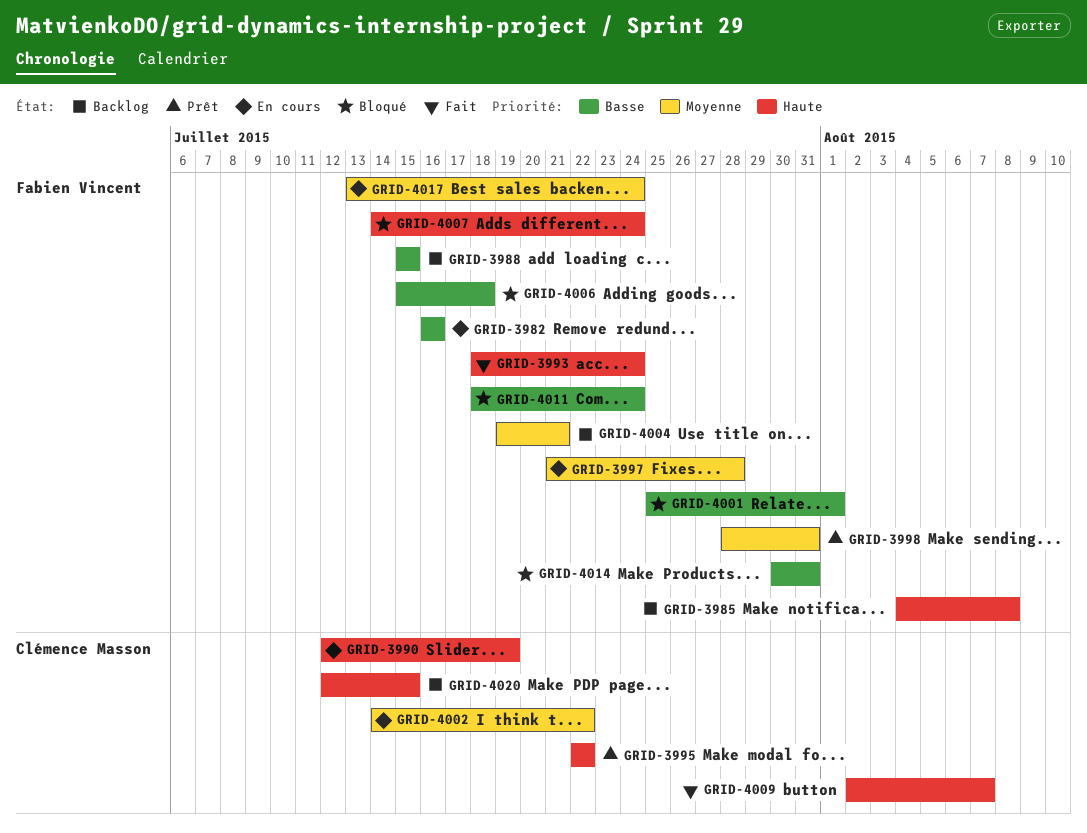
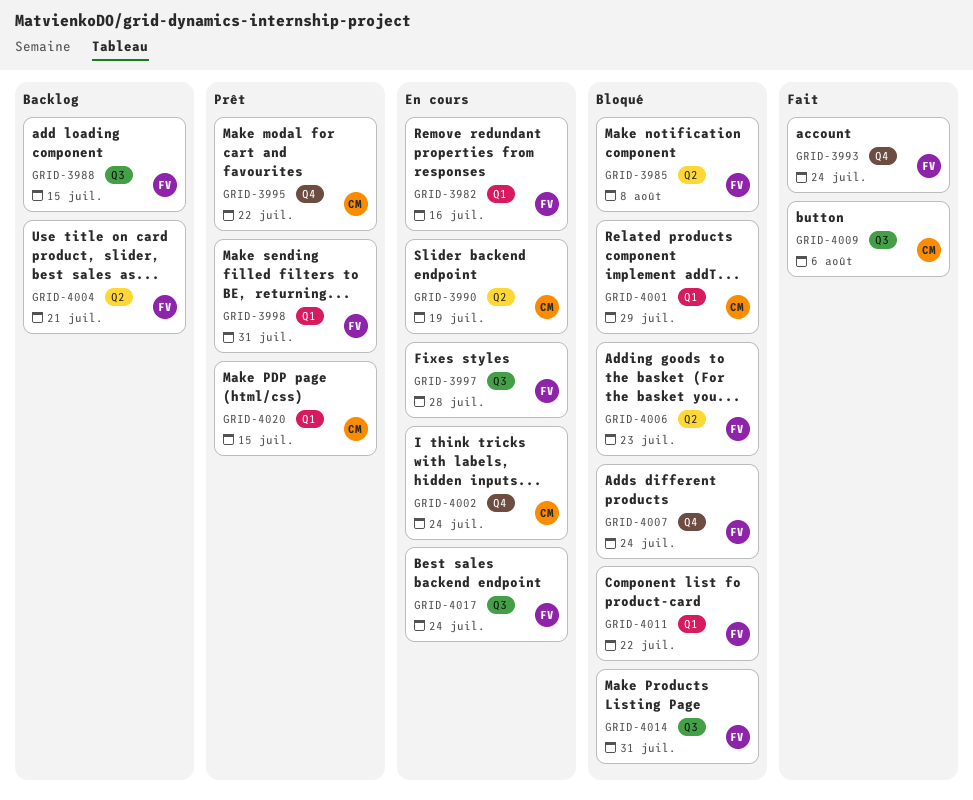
GRID-3985, status: Backlog -> Bloqué
GRID-4001, owner: Fabien Vincent -> Clémence Masson
GRID-4001, due: Aug 1 -> Jul 29
GRID-4002, due: Jul 22 -> Jul 24
GRID-4006, due: Jul 18 -> Jul 23
GRID-4009, due: Aug 7 -> Aug 6
GRID-4011, due: Jul 24 -> Jul 22
GRID-4020, status: Backlog -> Prêt

